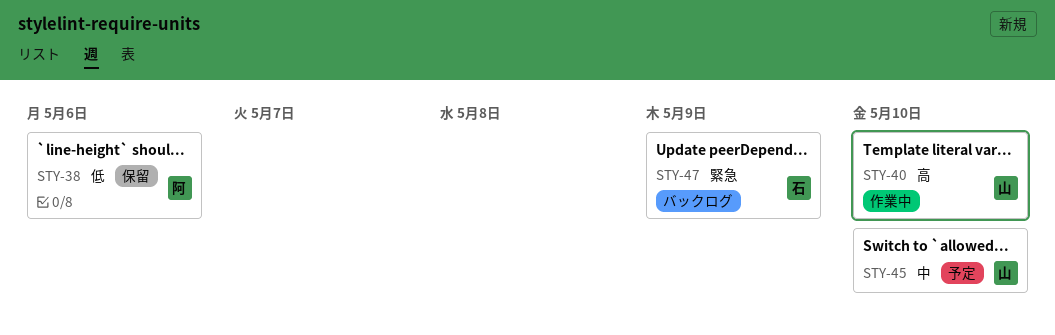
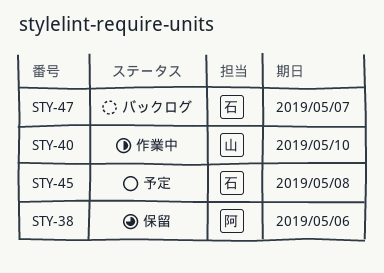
STY-45, owner: 山 -> 石
STY-45, due: May 10 -> May 8
STY-47, due: May 9 -> May 7

